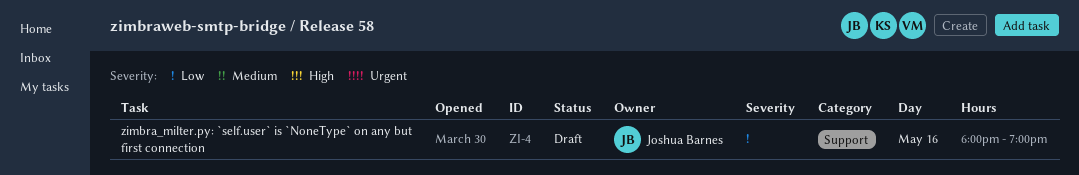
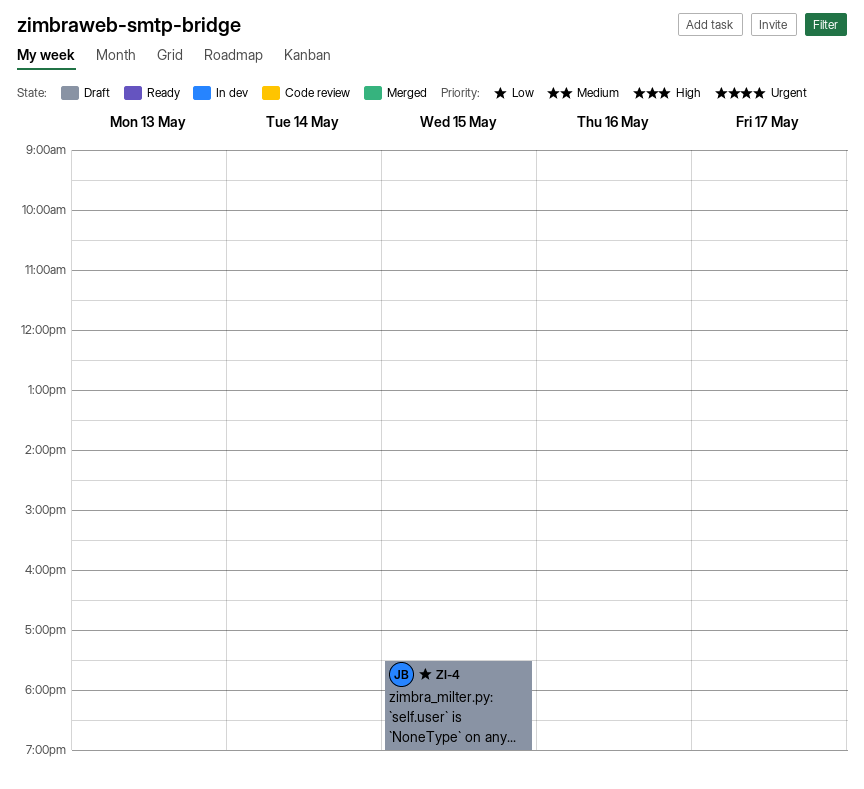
ZI-4, day: May 16 -> May 15
ZI-4, begins: 18:00 -> 17:30

